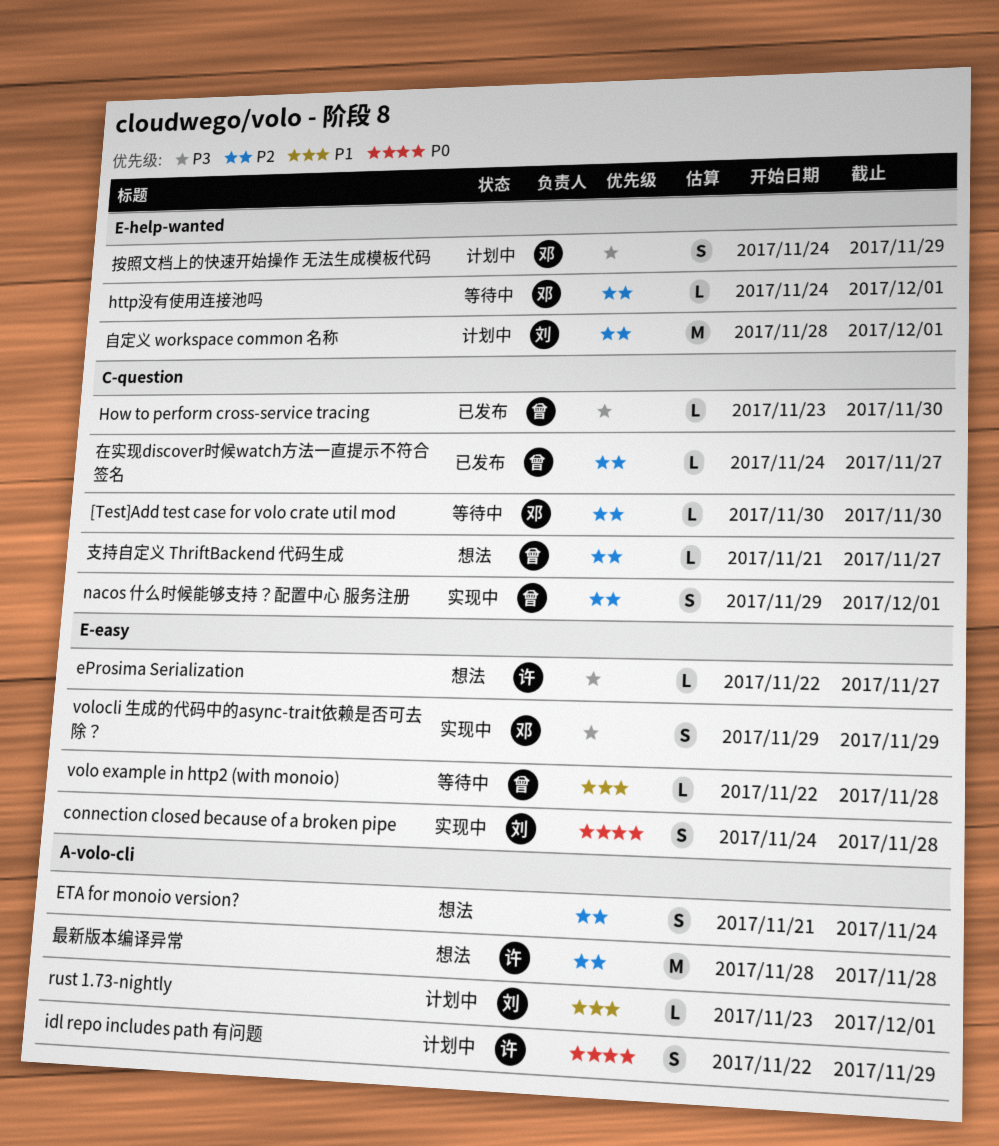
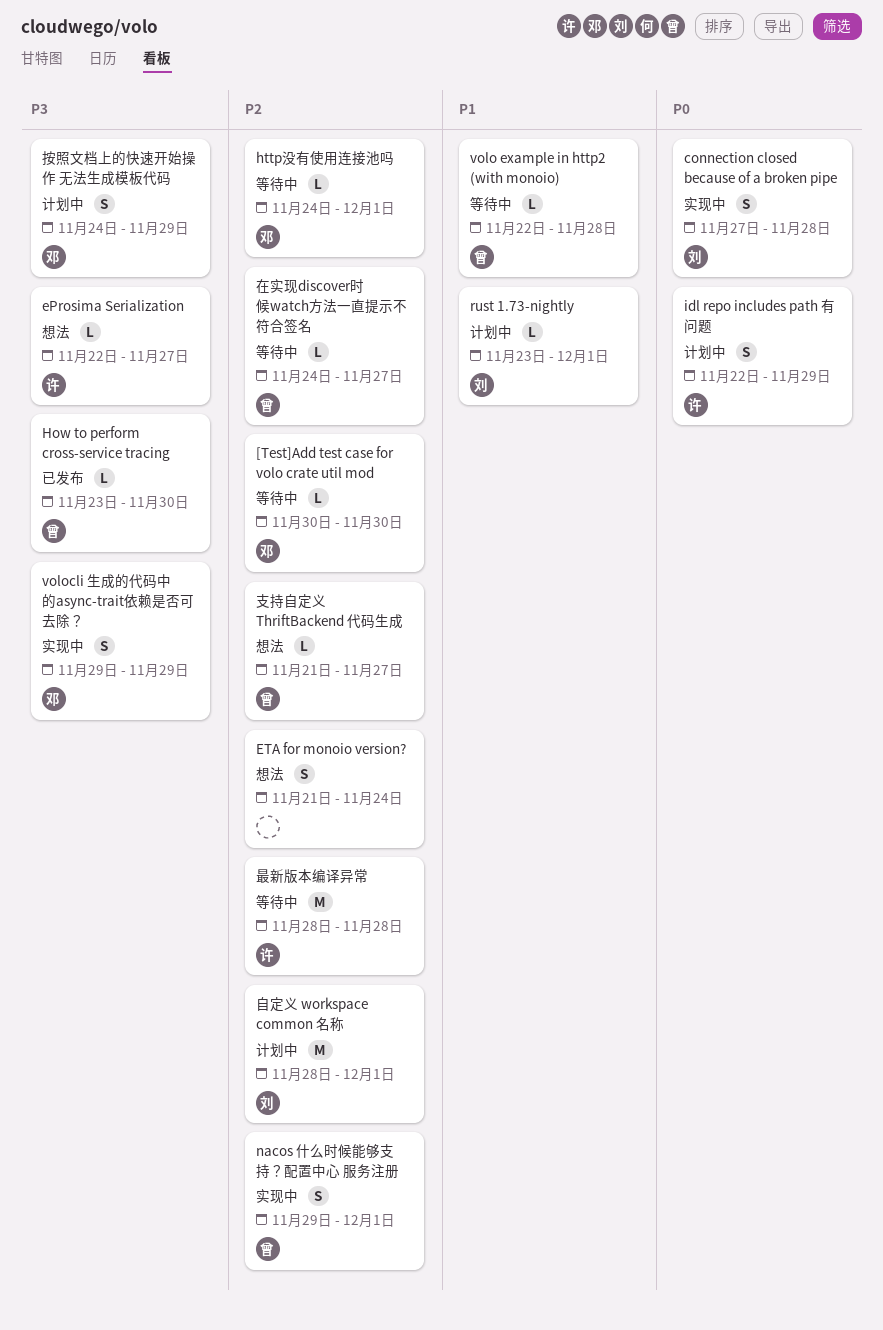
connection closed because of a broken pipe, start: Nov 24 -> Nov 27
在实现discover时候watch方法一直提示不符合签名, status: 已发布 -> 等待中
最新版本编译异常, status: 想法 -> 等待中

